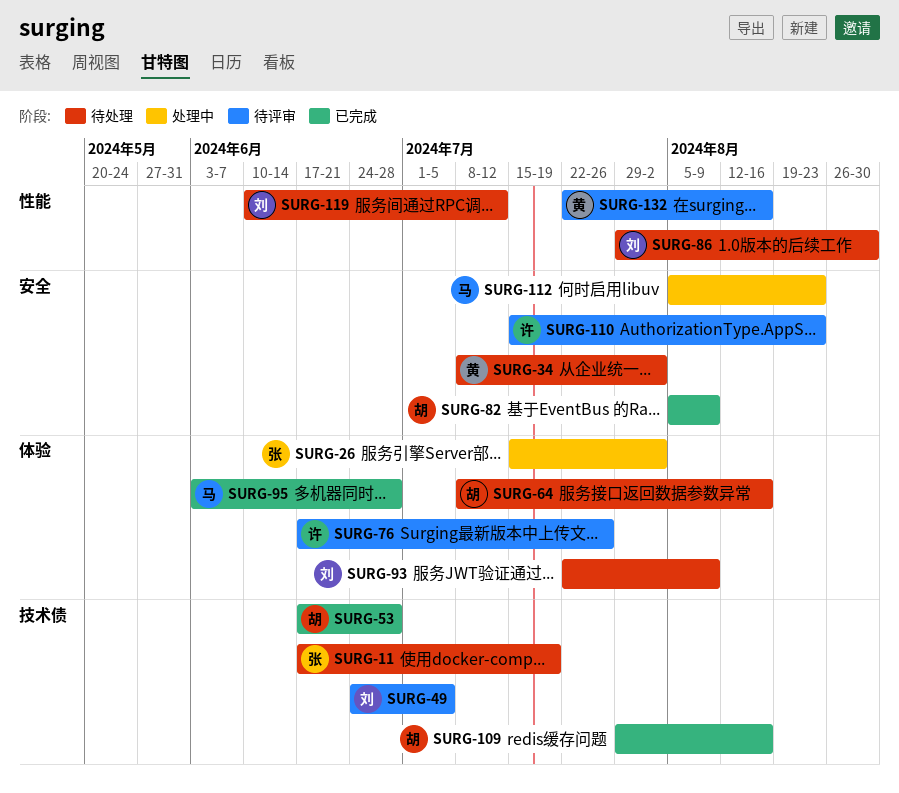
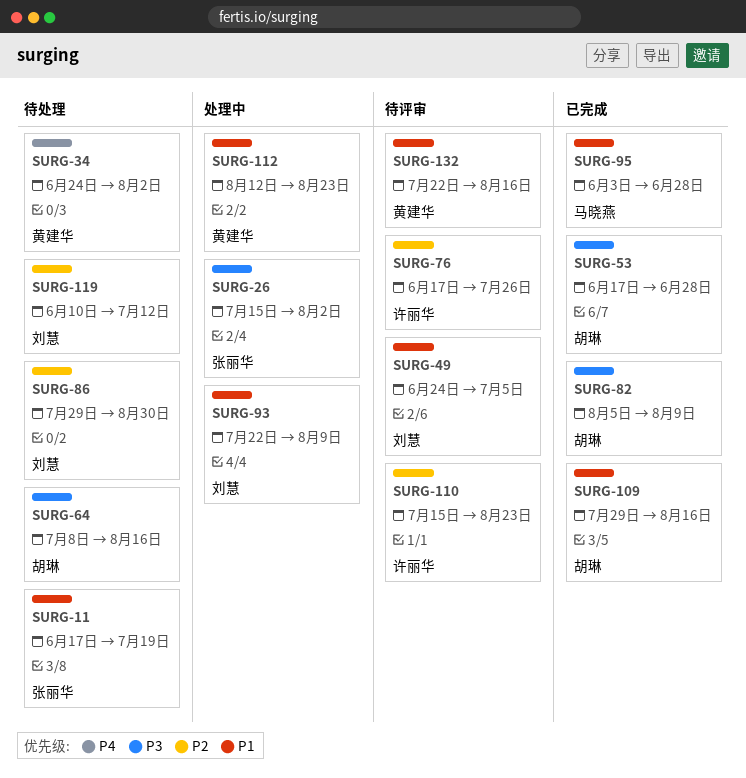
SURG-34, start: Jul 8 -> Jun 24
SURG-93, status: 待处理 -> 处理中
SURG-112, owner: 马晓燕 -> 黄建华
SURG-112, start: Aug 5 -> Aug 12

